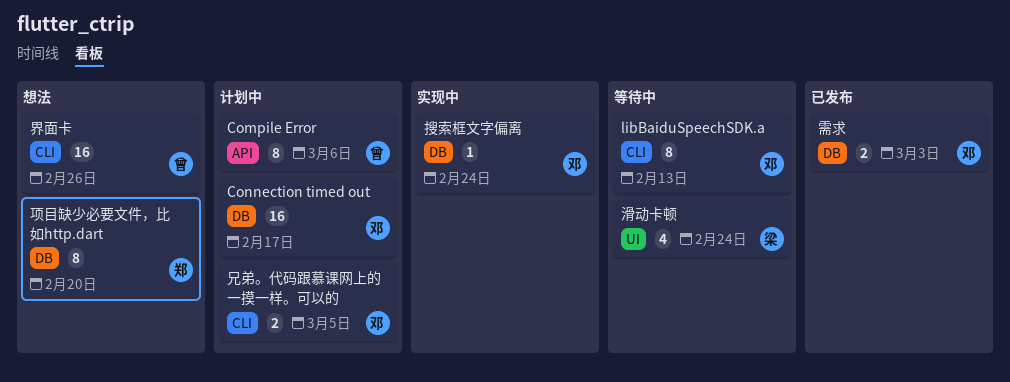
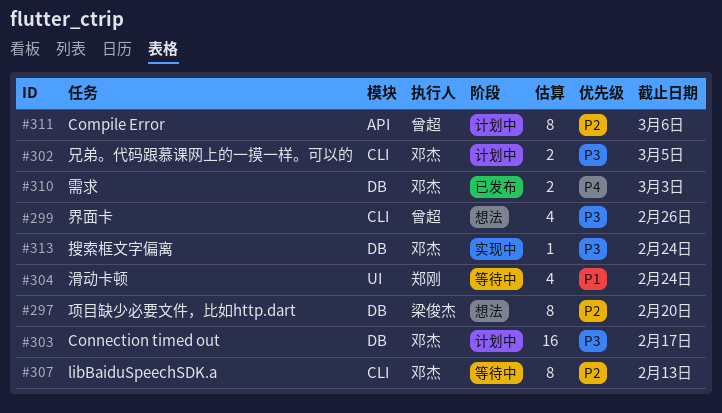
滑动卡顿, owner: 梁俊杰 -> 郑刚
界面卡, estimate: 16 -> 4
项目缺少必要文件，比如http.dart, owner: 郑刚 -> 梁俊杰

